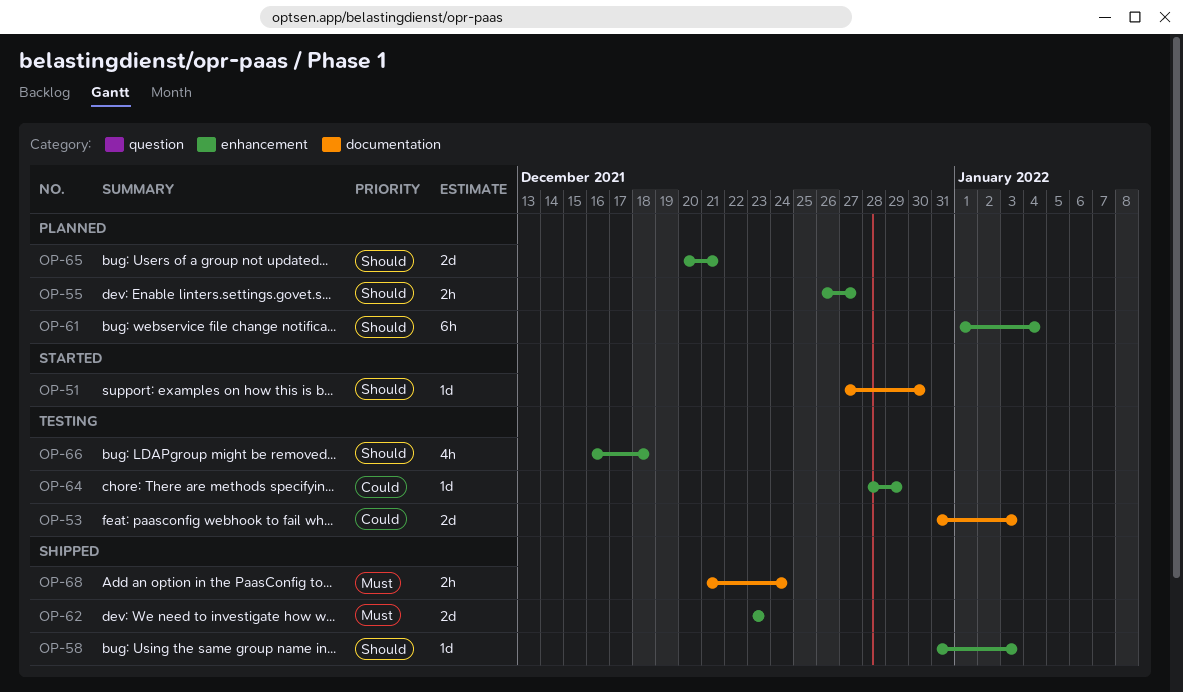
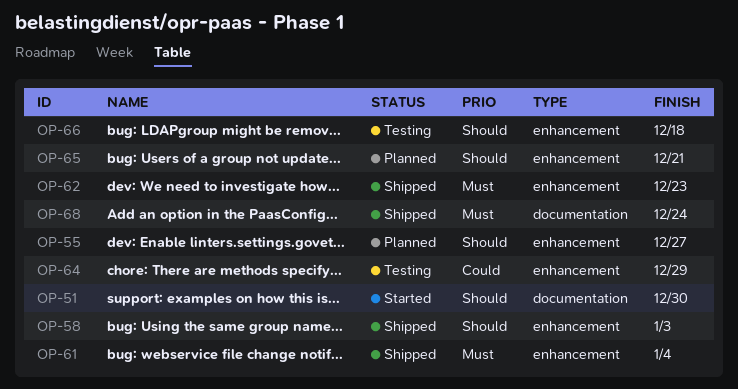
OP-53: present -> none
OP-61, status: Planned -> Shipped
OP-61, priority: Should -> Must

